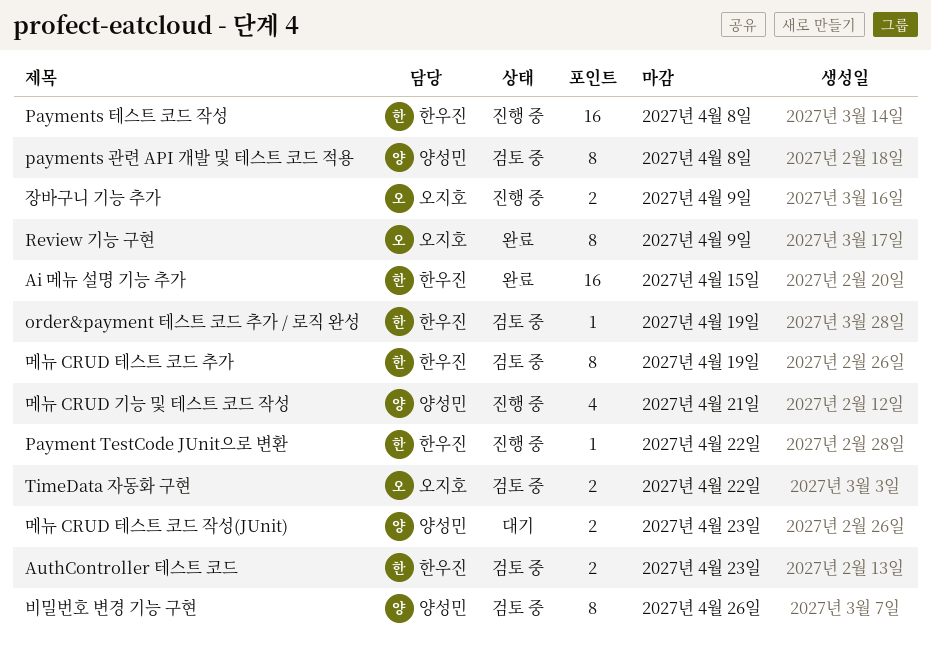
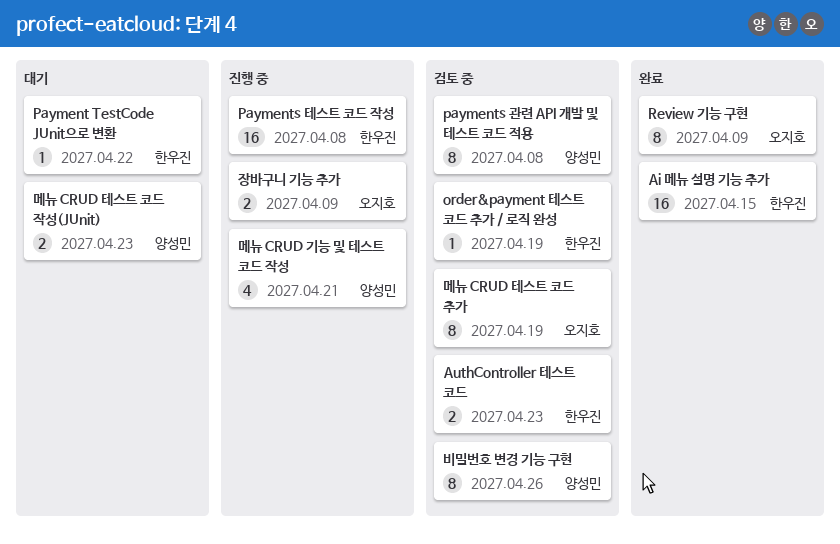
Payment TestCode JUnit으로 변환, status: 진행 중 -> 대기
TimeData 자동화 구현: present -> none
메뉴 CRUD 테스트 코드 추가, owner: 한우진 -> 오지호

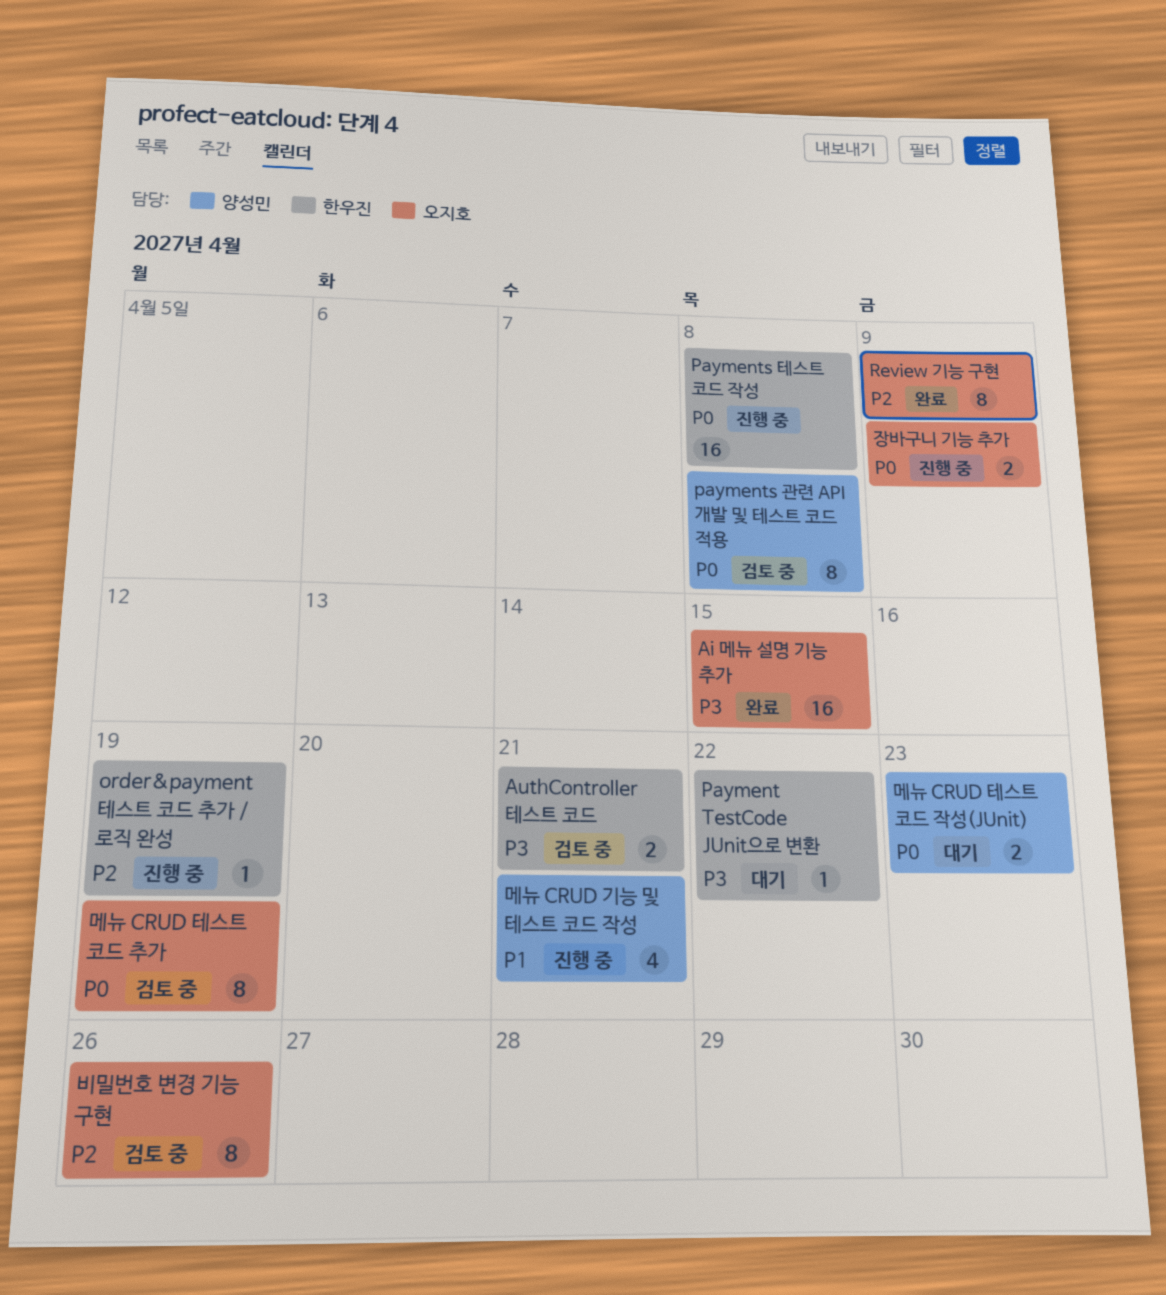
Ai 메뉴 설명 기능 추가, owner: 한우진 -> 오지호
AuthController 테스트 코드, due: Apr 23 -> Apr 21
order&payment 테스트 코드 추가 / 로직 완성, status: 검토 중 -> 진행 중
비밀번호 변경 기능 구현, owner: 양성민 -> 오지호

